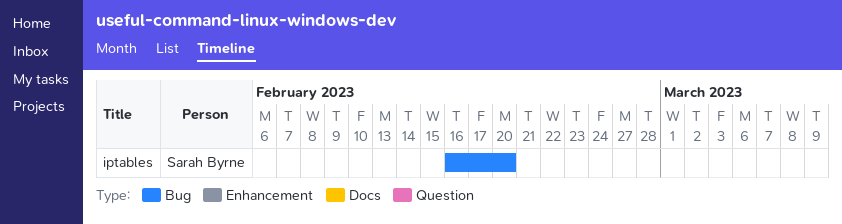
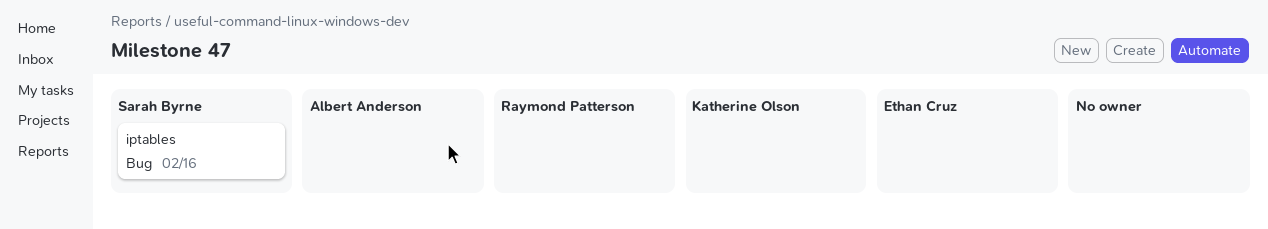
iptables, due: Feb 20 -> Feb 16

